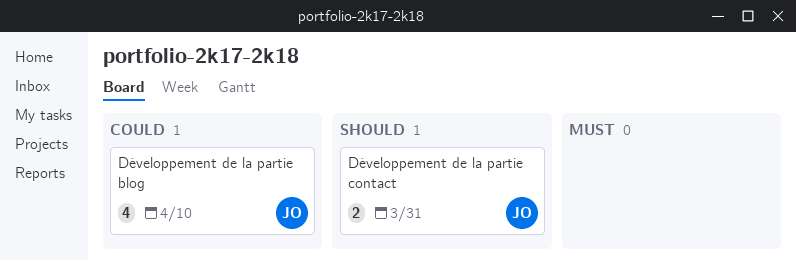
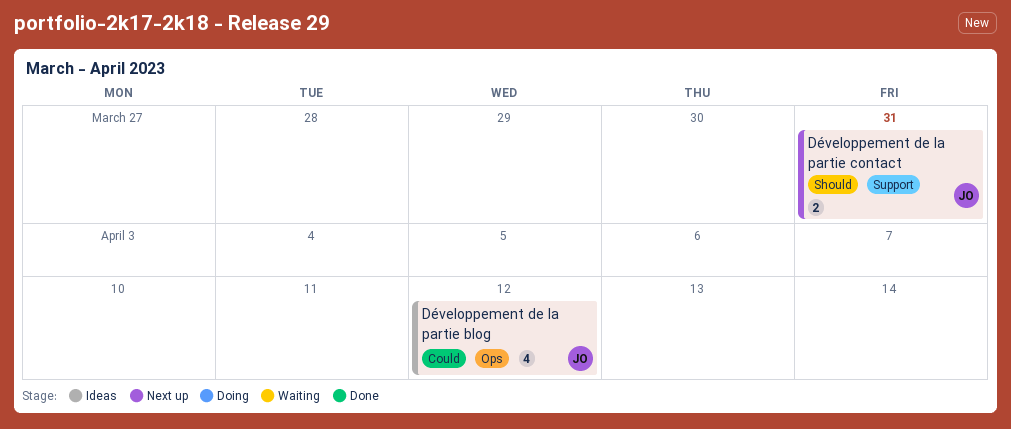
Développement de la partie blog, due: Apr 10 -> Apr 12

